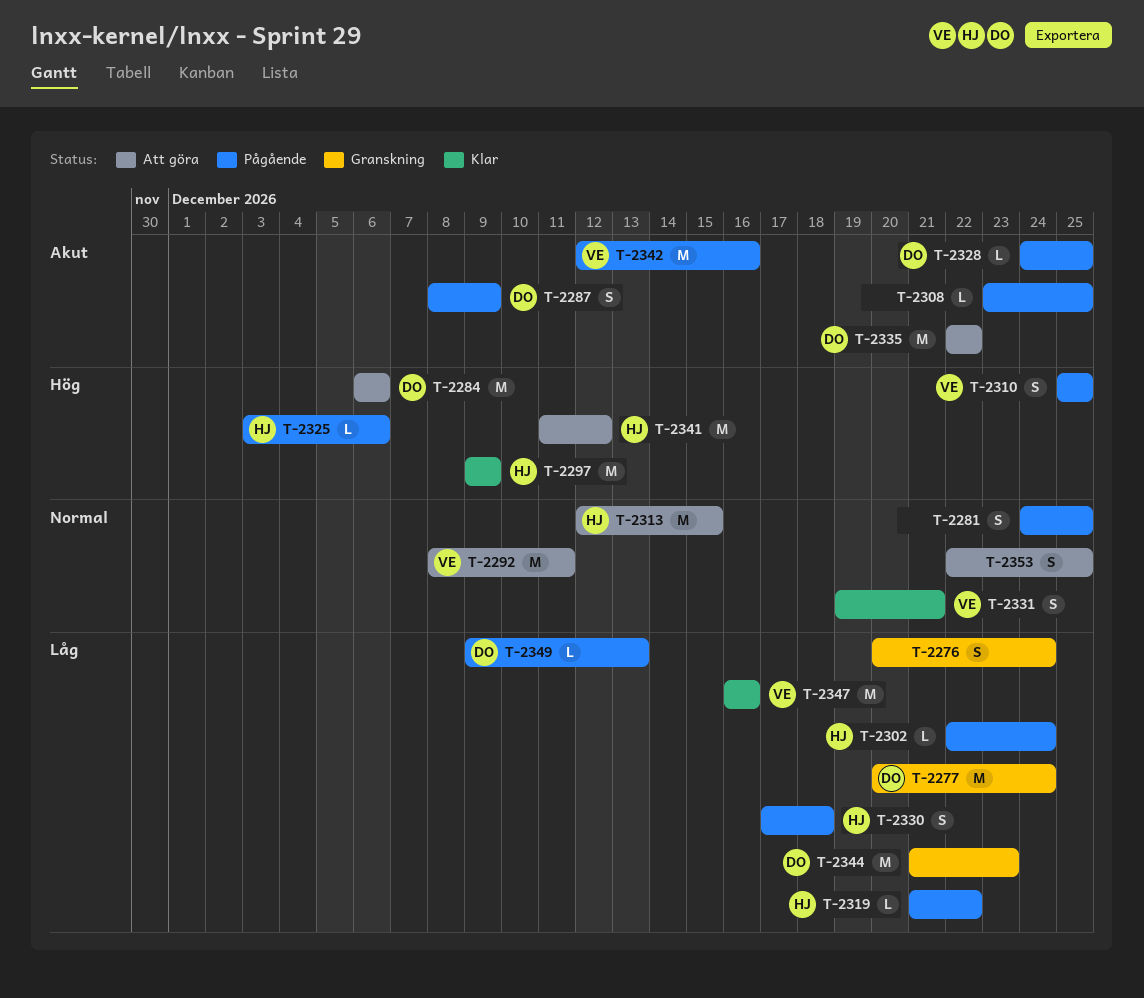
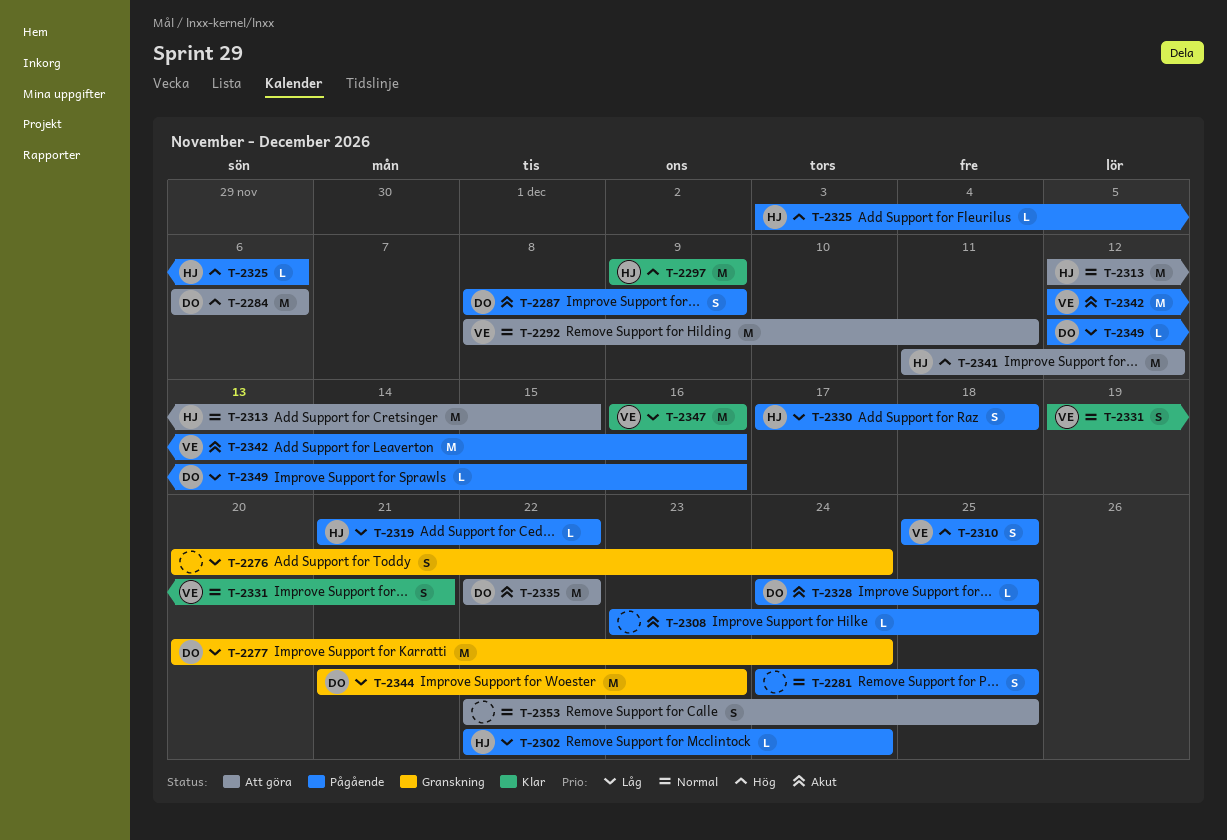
T-2349, start: Dec 9 -> Dec 12
T-2349, due: Dec 13 -> Dec 16

